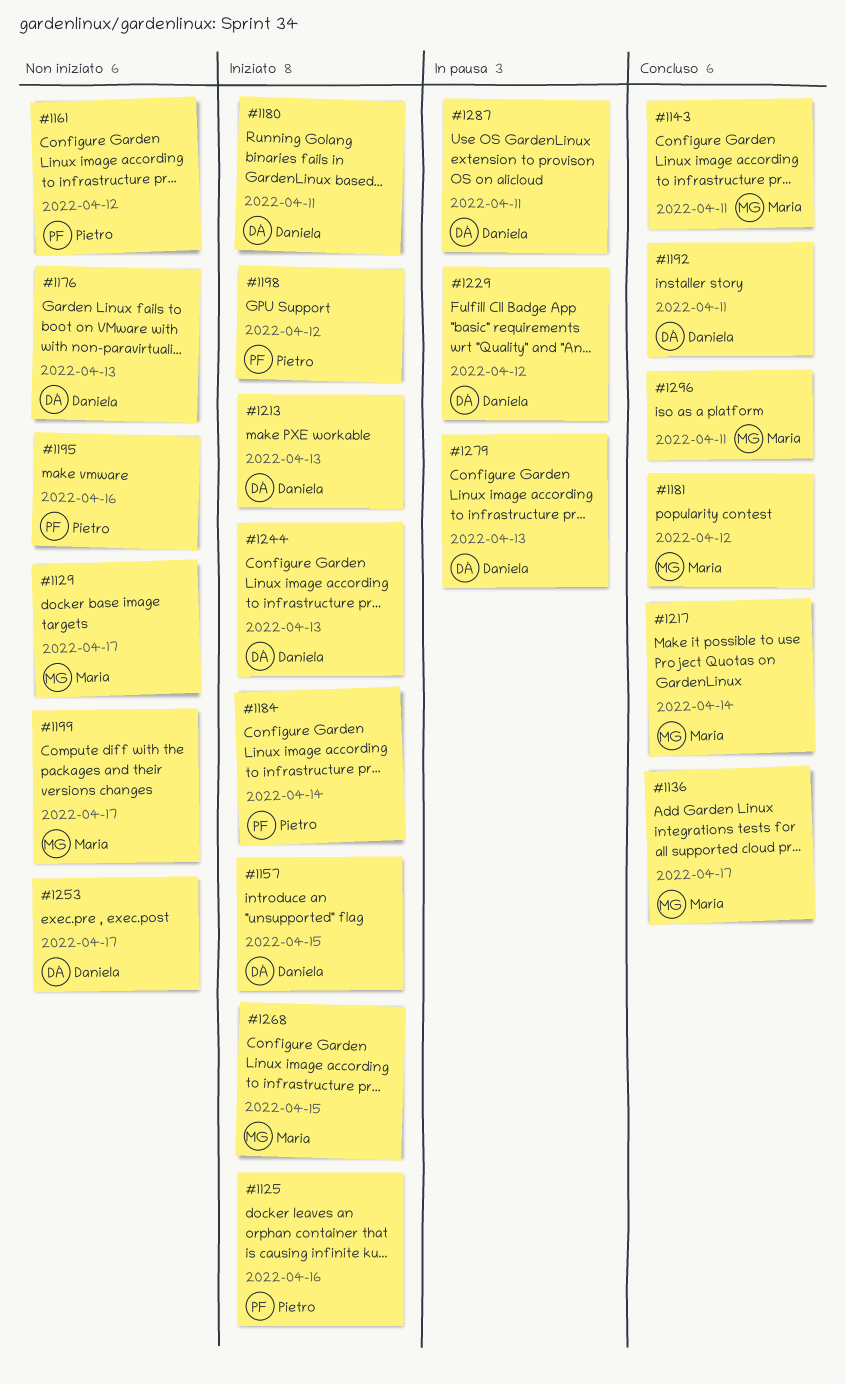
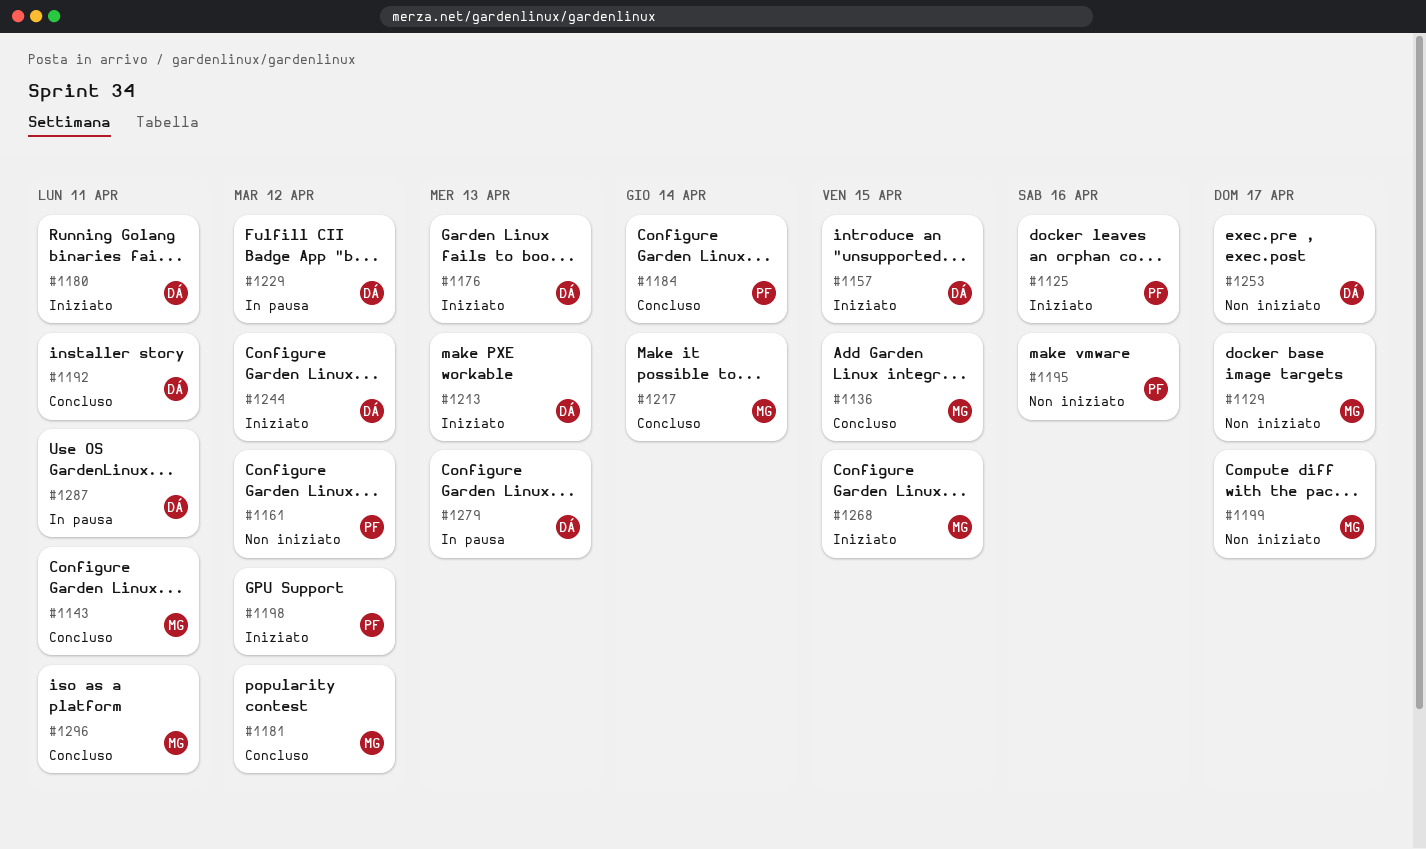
#1136, due: Apr 17 -> Apr 15
#1176, status: Non iniziato -> Iniziato
#1184, status: Iniziato -> Concluso
#1244, due: Apr 13 -> Apr 12

